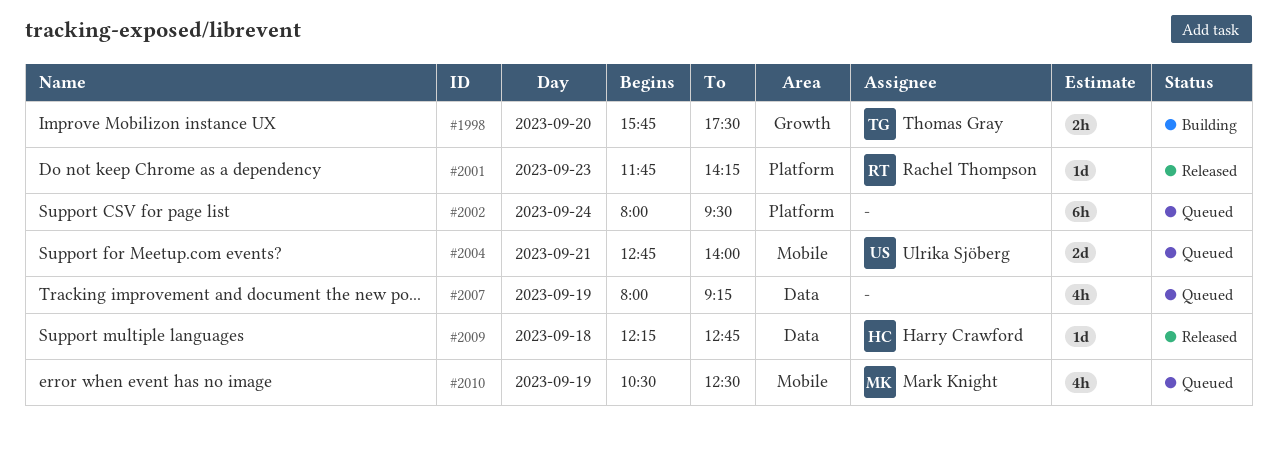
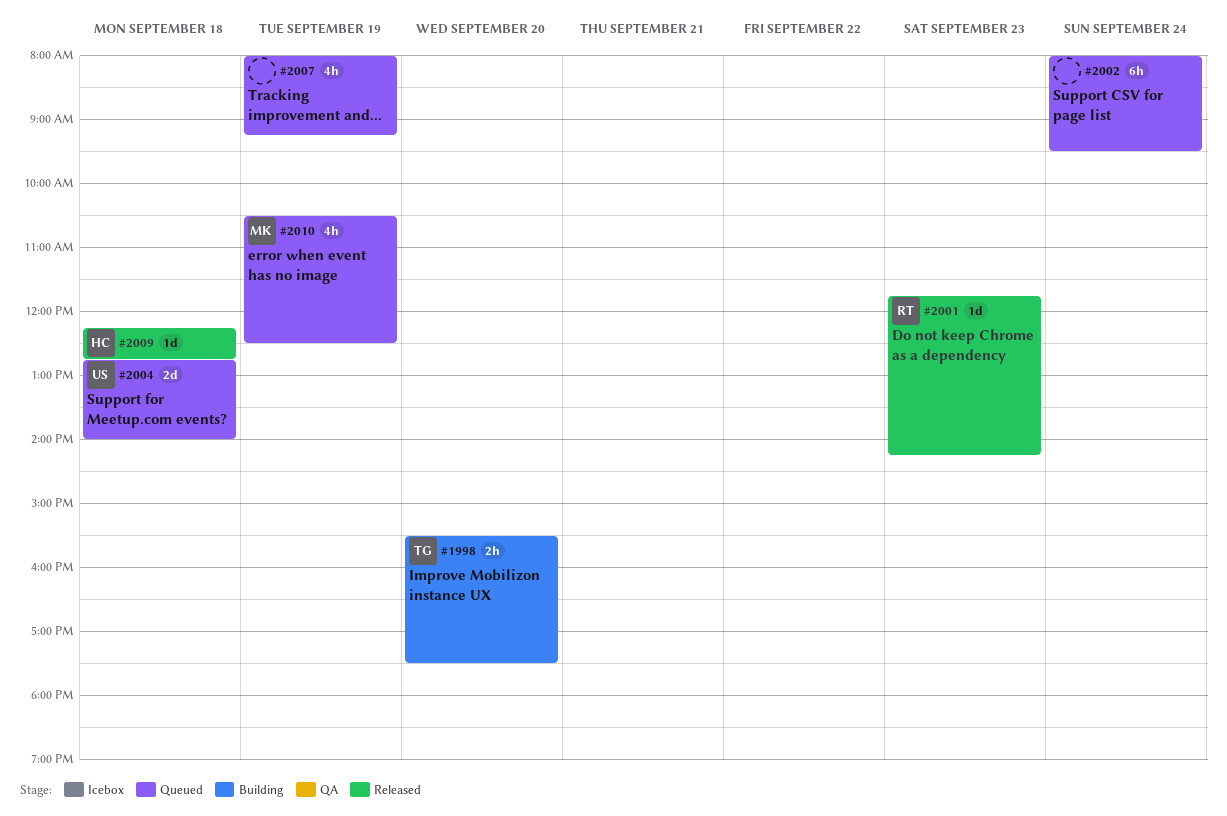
#1998, begins: 15:45 -> 15:30
#2004, day: Sep 21 -> Sep 18

